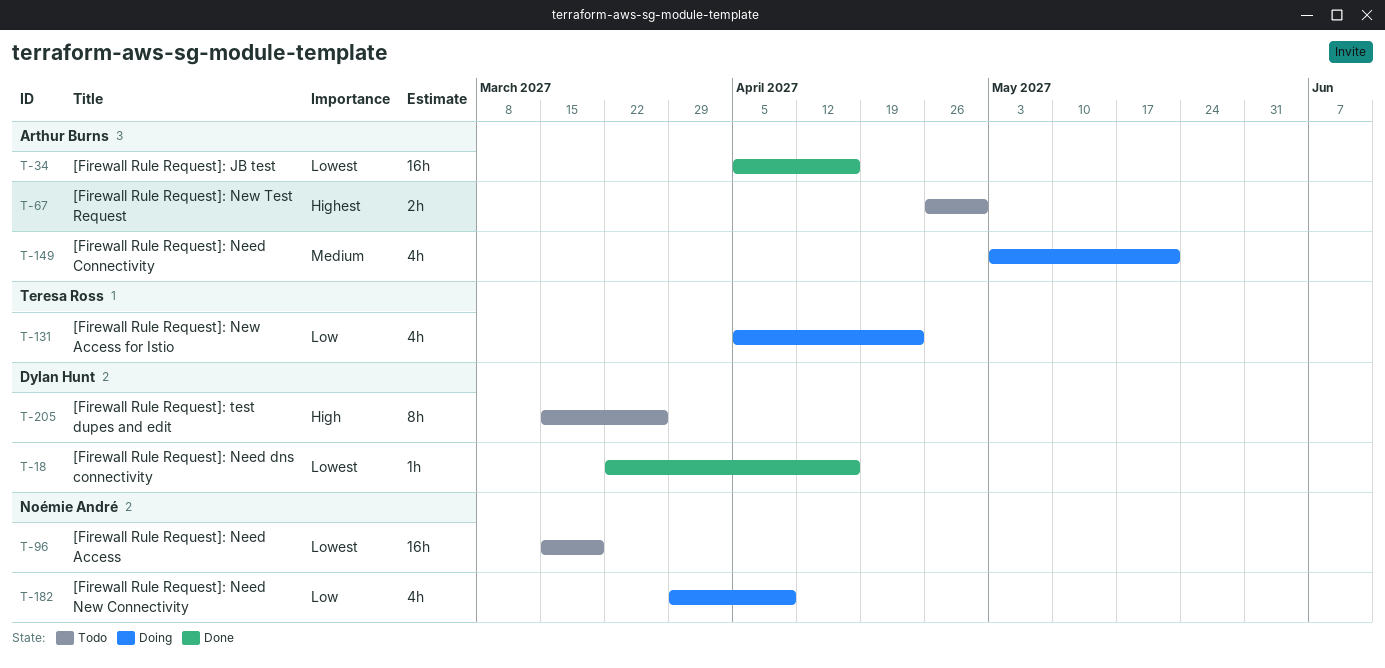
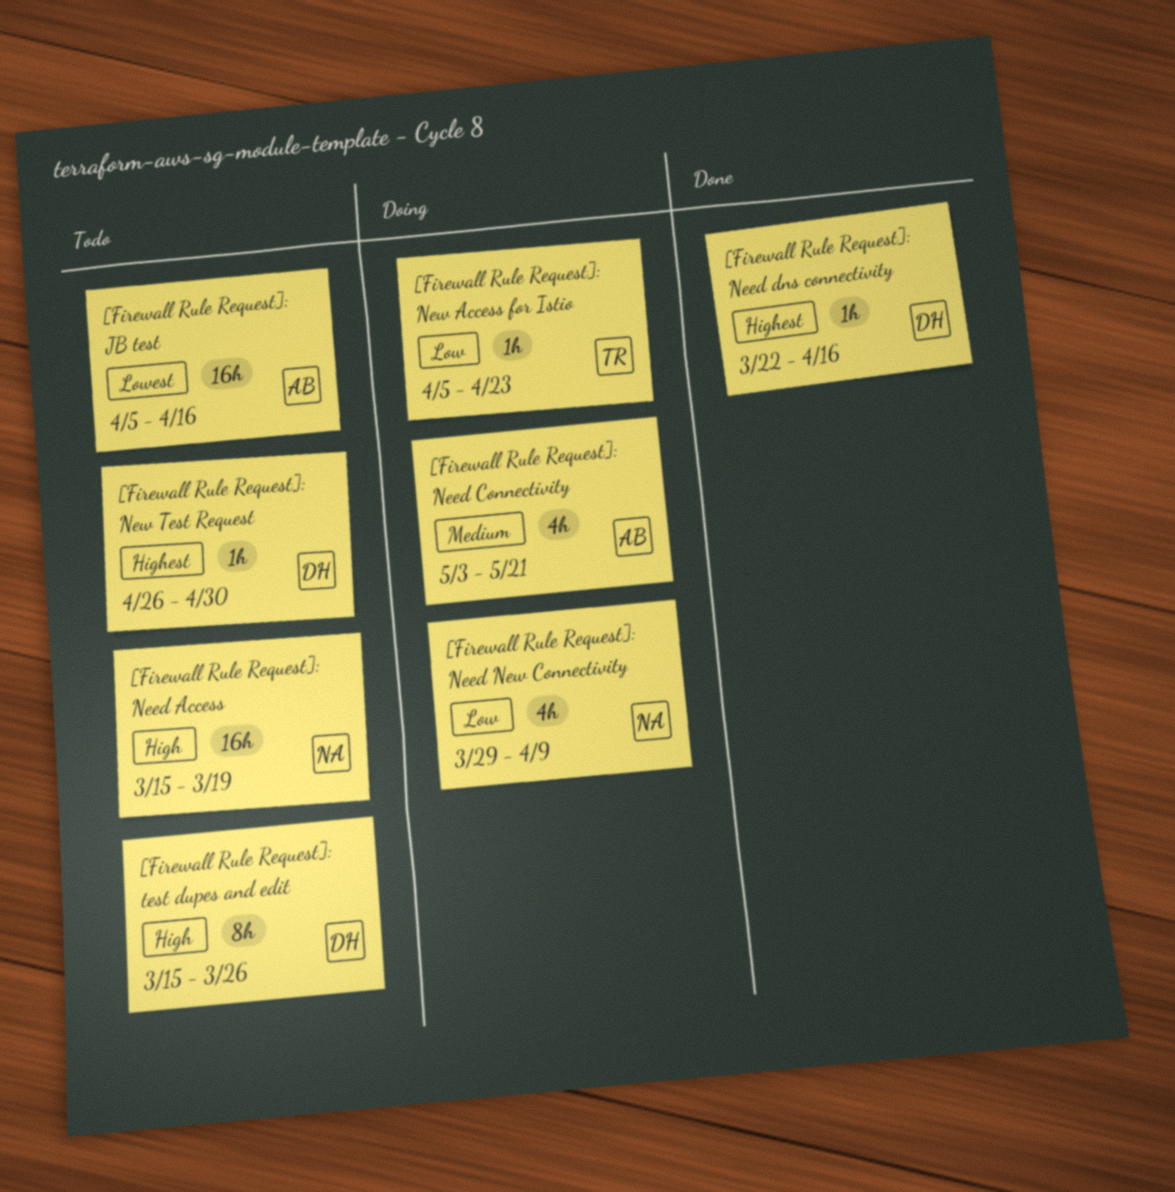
[Firewall Rule Request]: JB test, status: Done -> Todo
[Firewall Rule Request]: Need Access, priority: Lowest -> High
[Firewall Rule Request]: Need dns connectivity, priority: Lowest -> Highest
[Firewall Rule Request]: New Access for Istio, estimate: 4h -> 1h
[Firewall Rule Request]: New Test Request, owner: Arthur Burns -> Dylan Hunt
[Firewall Rule Request]: New Test Request, estimate: 2h -> 1h

